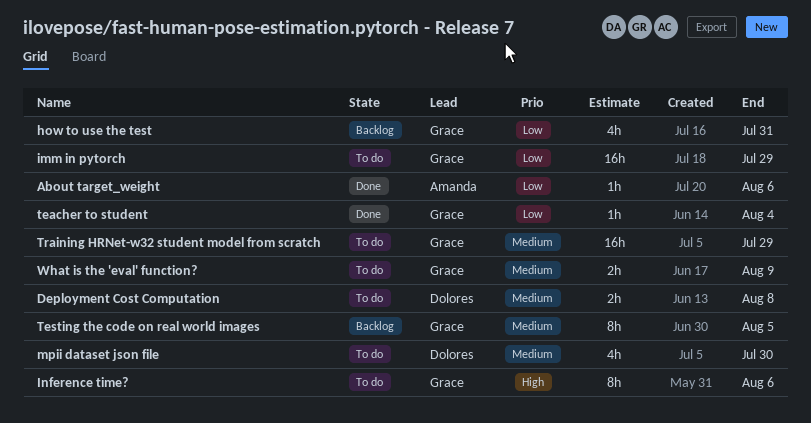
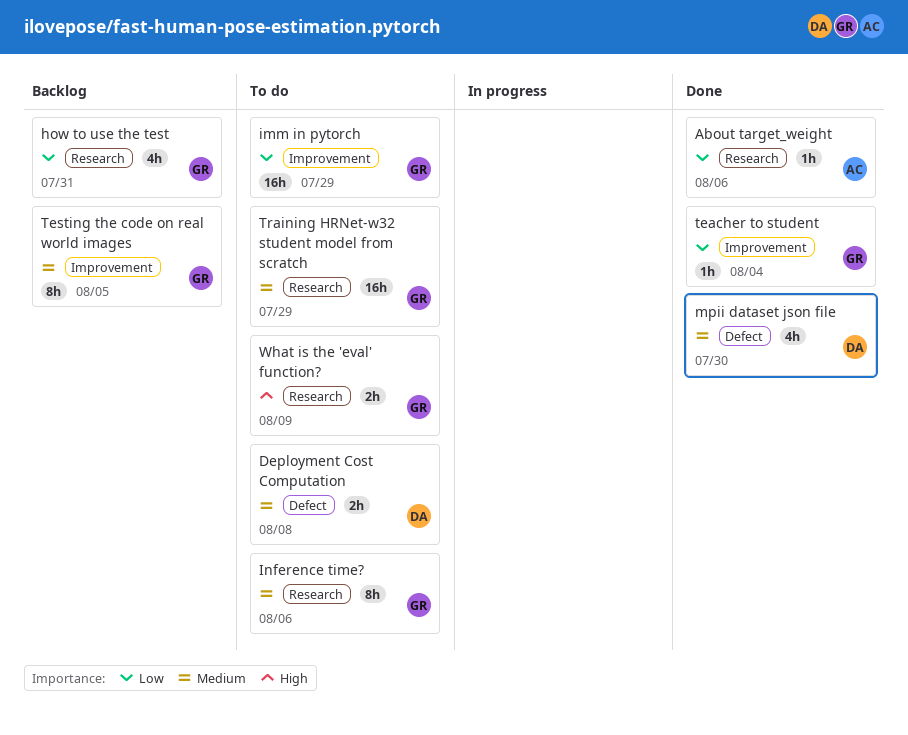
Inference time?, priority: High -> Medium
mpii dataset json file, status: To do -> Done
What is the 'eval' function?, priority: Medium -> High

